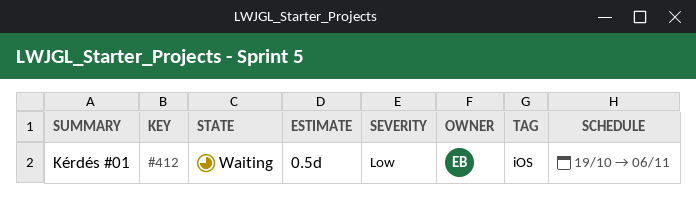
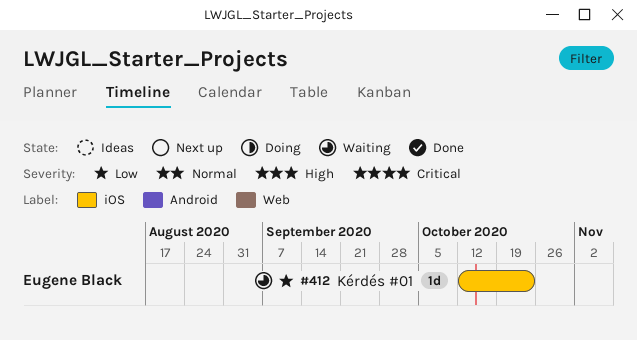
#412, estimate: 0.5d -> 1d
#412, start: Oct 19 -> Oct 12
#412, due: Nov 6 -> Oct 23

